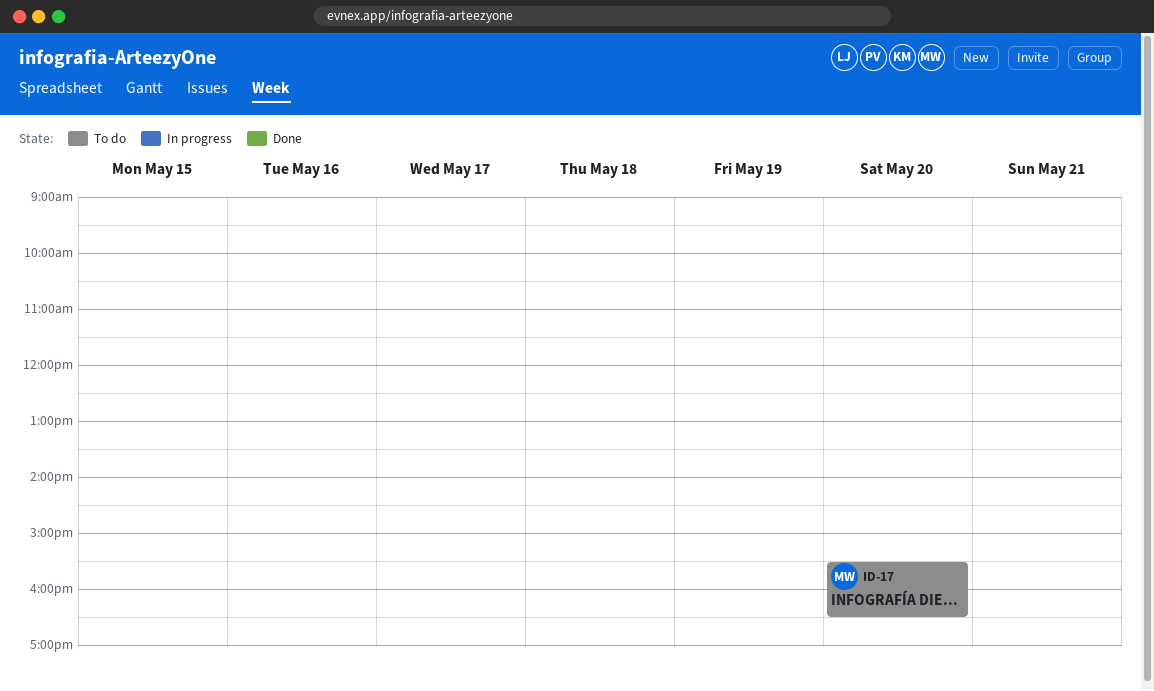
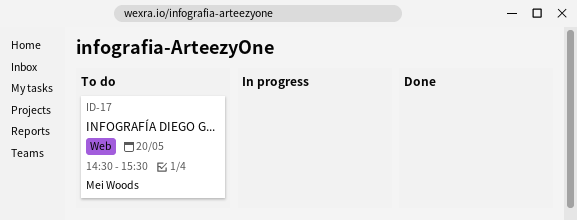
ID-17, begins: 15:30 -> 14:30
ID-17, ends: 16:30 -> 15:30

